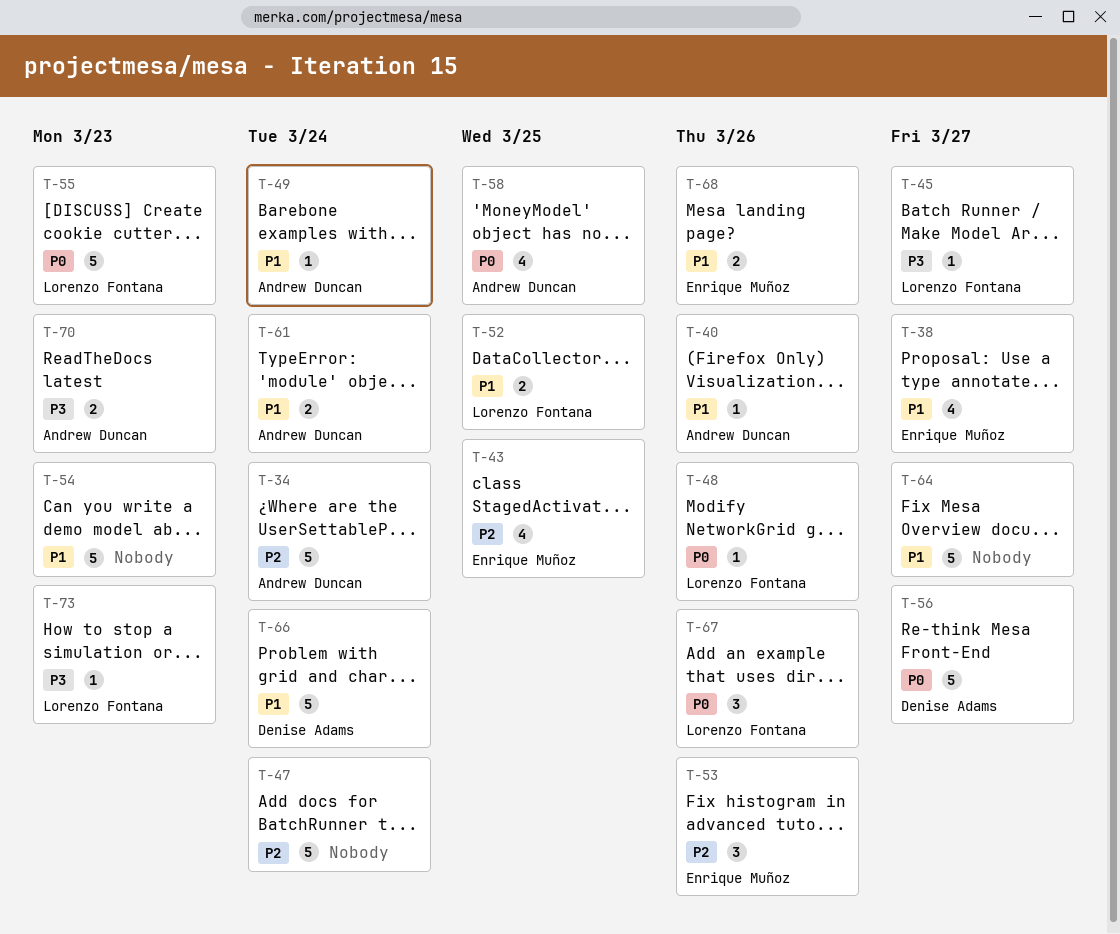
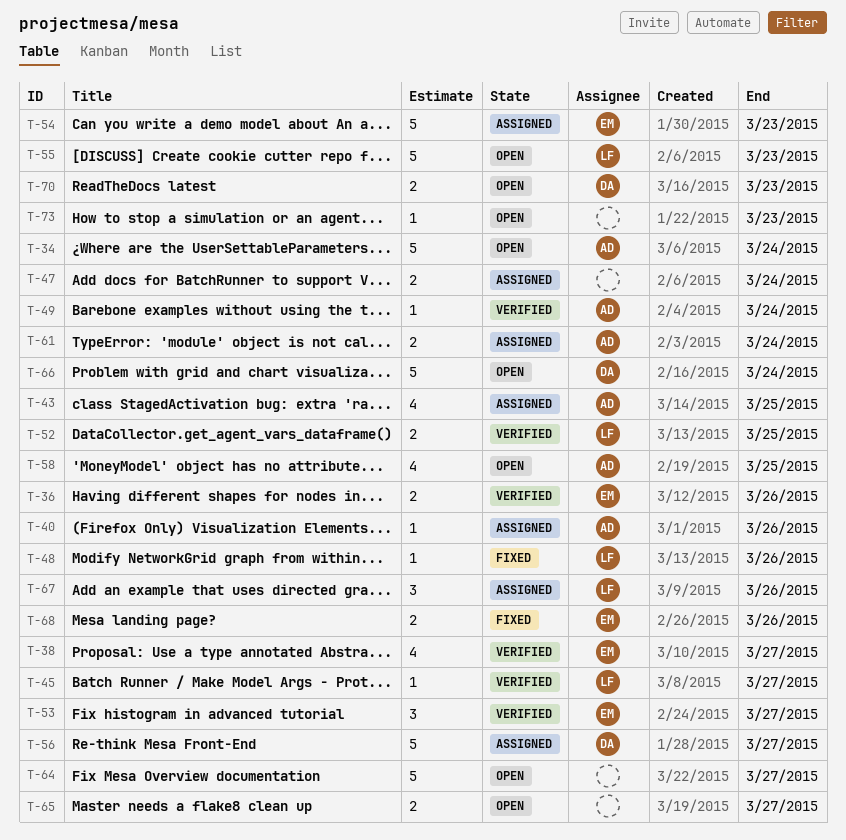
T-36: none -> present
T-43, owner: Enrique Muñoz -> Andrew Duncan
T-47, estimate: 5 -> 2
T-53, due: Mar 26 -> Mar 27
T-54, owner: none -> Enrique Muñoz
T-65: none -> present
T-70, owner: Andrew Duncan -> Denise Adams
T-73, owner: Lorenzo Fontana -> none

